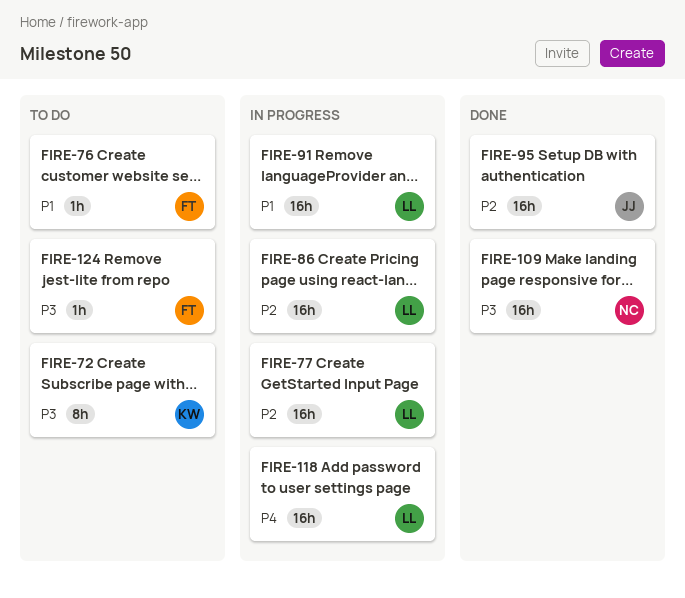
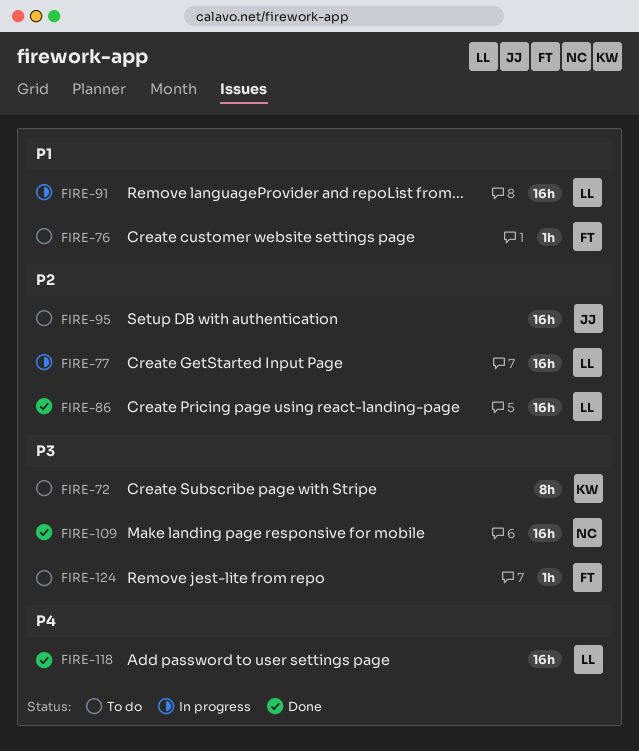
FIRE-86, status: In progress -> Done
FIRE-95, status: Done -> To do
FIRE-118, status: In progress -> Done

